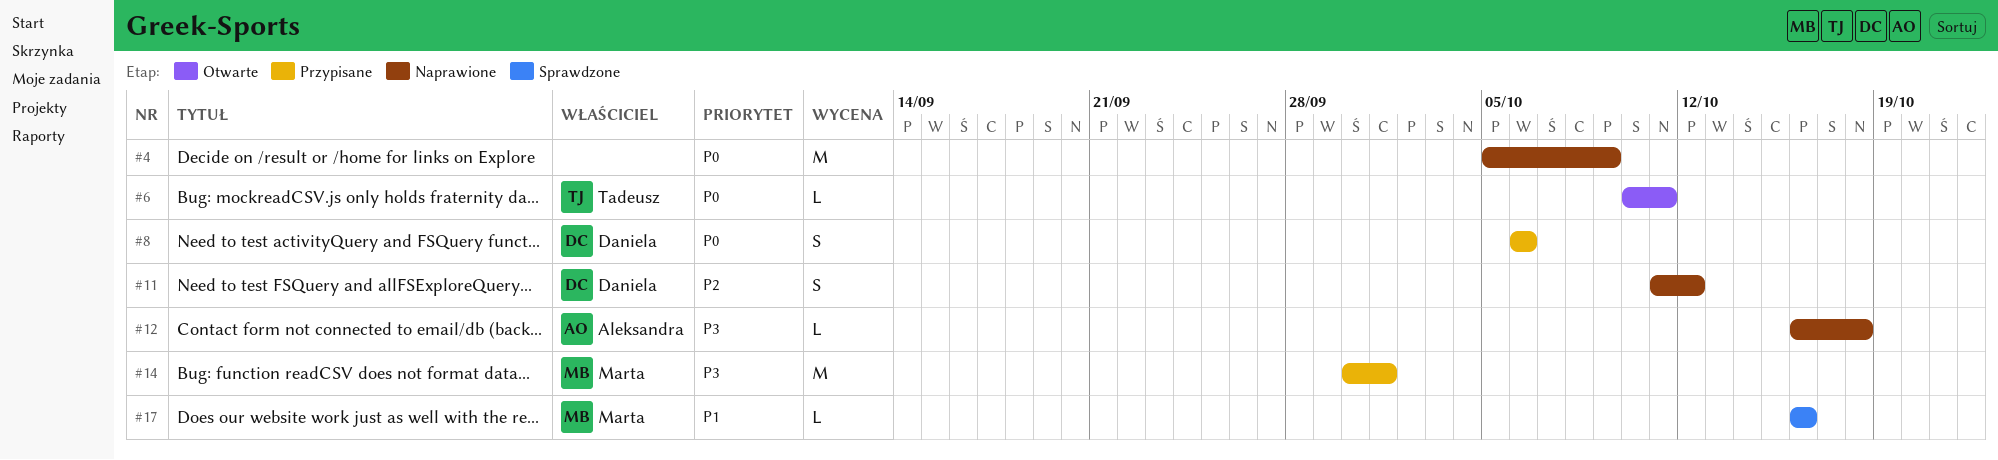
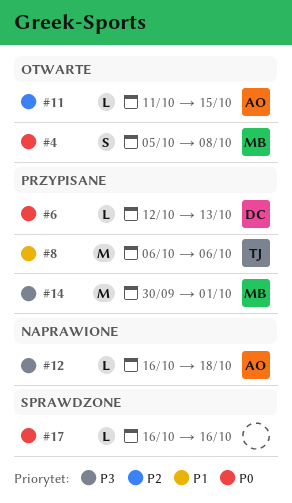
#4, status: Naprawione -> Otwarte
#4, owner: none -> Marta
#4, estimate: M -> S
#4, due: Oct 9 -> Oct 8
#6, status: Otwarte -> Przypisane
#6, owner: Tadeusz -> Daniela
#6, start: Oct 10 -> Oct 12
#6, due: Oct 11 -> Oct 13
#8, owner: Daniela -> Tadeusz
#8, priority: P0 -> P1
#8, estimate: S -> M
#11, status: Naprawione -> Otwarte
#11, owner: Daniela -> Aleksandra
#11, estimate: S -> L
#11, due: Oct 12 -> Oct 15
#17, owner: Marta -> none
#17, priority: P1 -> P0

